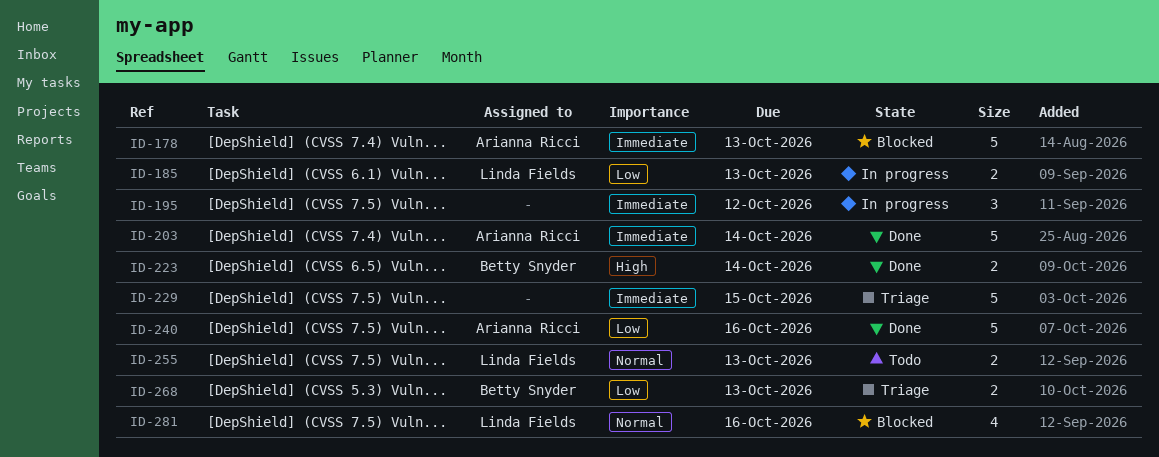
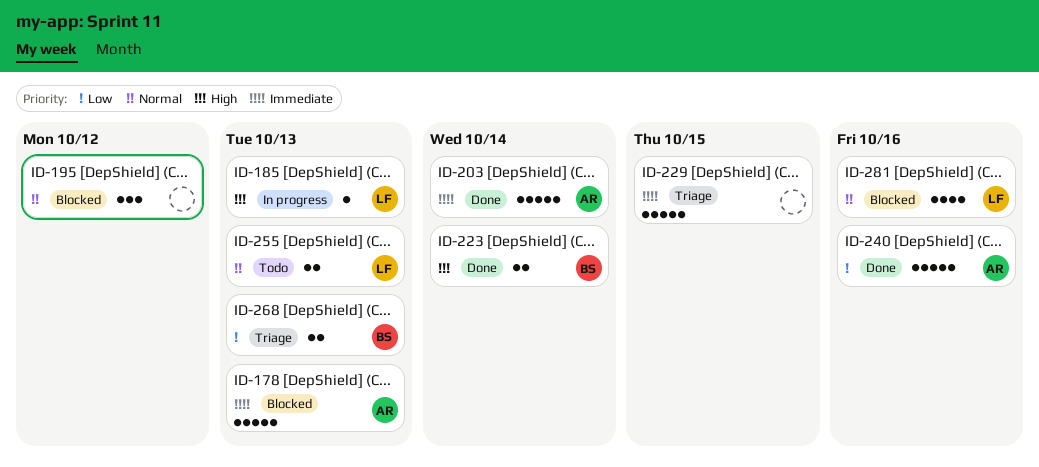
ID-185, priority: Low -> High
ID-185, estimate: 2 -> 1
ID-195, status: In progress -> Blocked
ID-195, priority: Immediate -> Normal

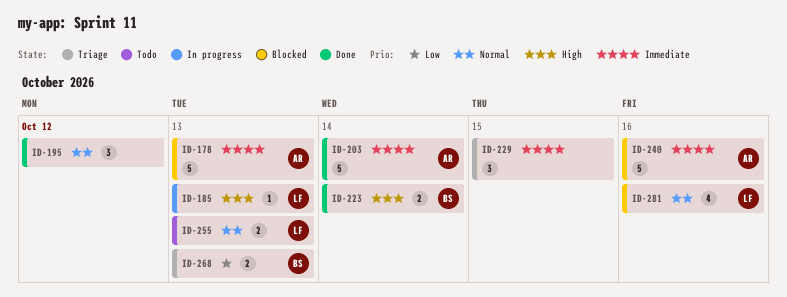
ID-195, status: Blocked -> Done
ID-229, estimate: 5 -> 3
ID-240, status: Done -> Blocked
ID-240, priority: Low -> Immediate

